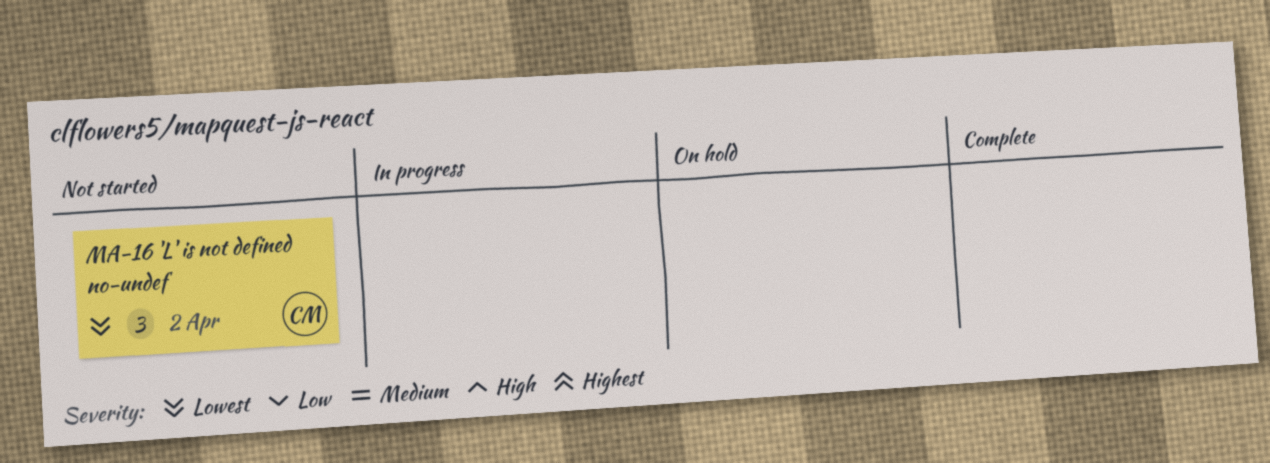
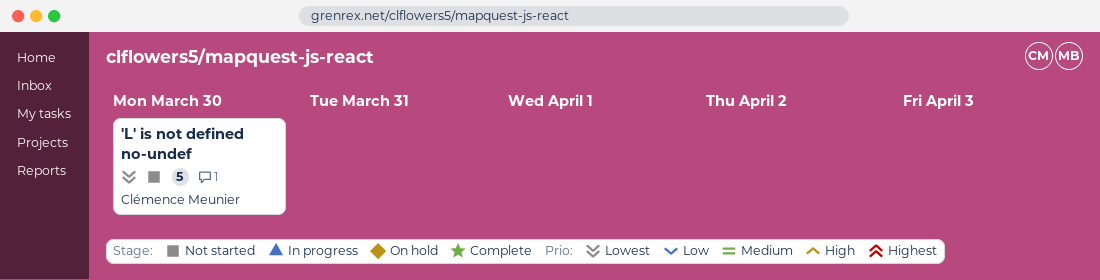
'L' is not defined no-undef, estimate: 3 -> 5
'L' is not defined no-undef, due: Apr 2 -> Mar 30

